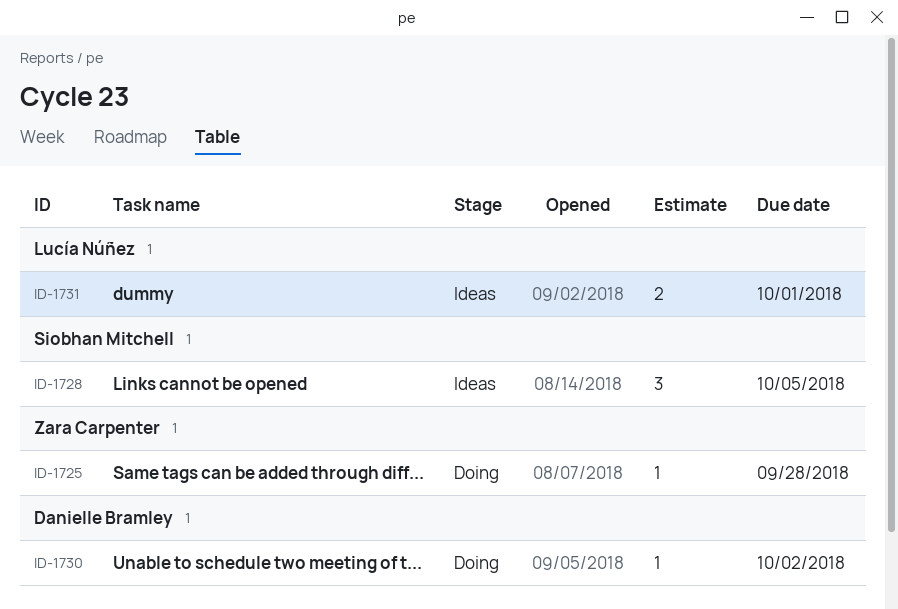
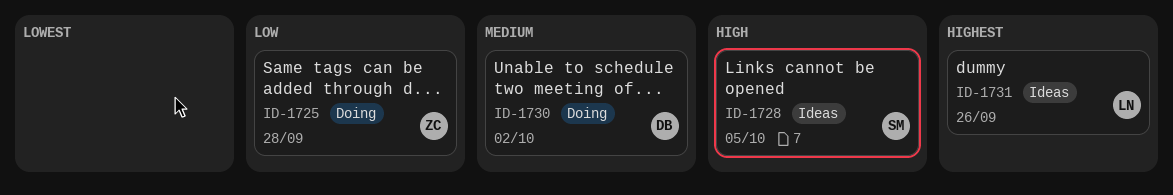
ID-1731, due: Oct 1 -> Sep 26

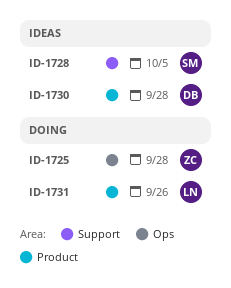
ID-1730, status: Doing -> Ideas
ID-1730, due: Oct 2 -> Sep 28
ID-1731, status: Ideas -> Doing

